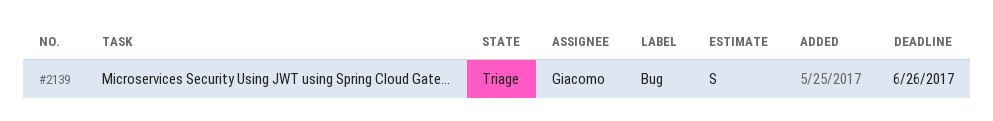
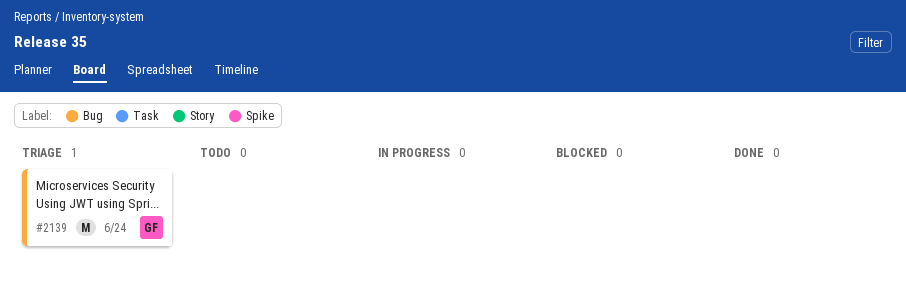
#2139, estimate: S -> M
#2139, due: Jun 26 -> Jun 24

